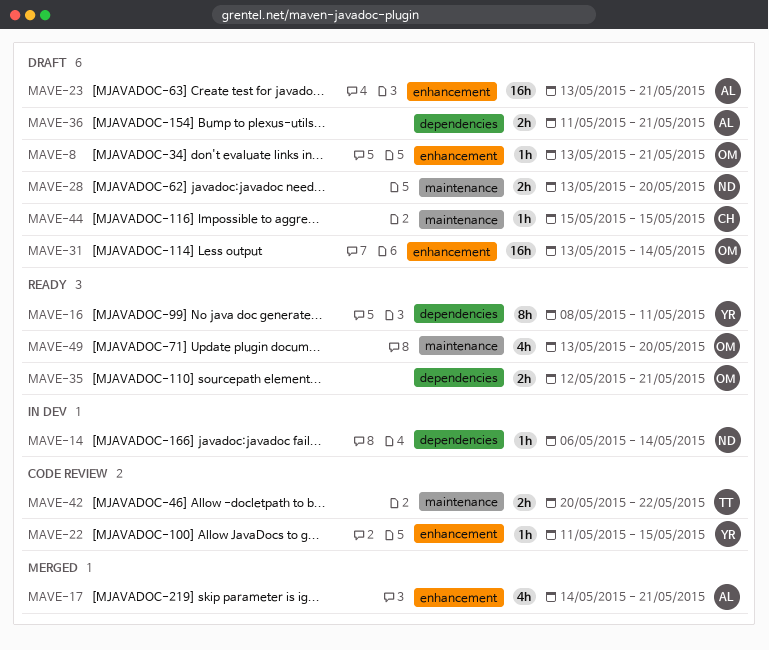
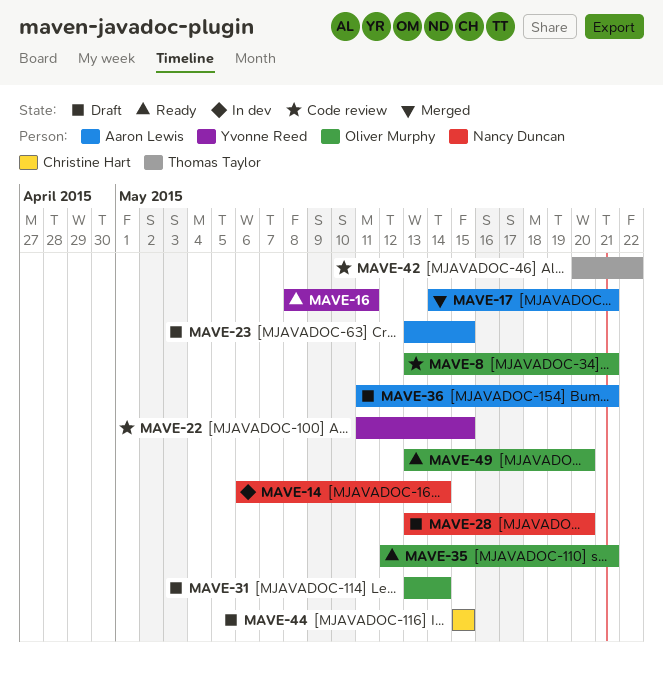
MAVE-8, status: Draft -> Code review
MAVE-23, due: May 21 -> May 15

